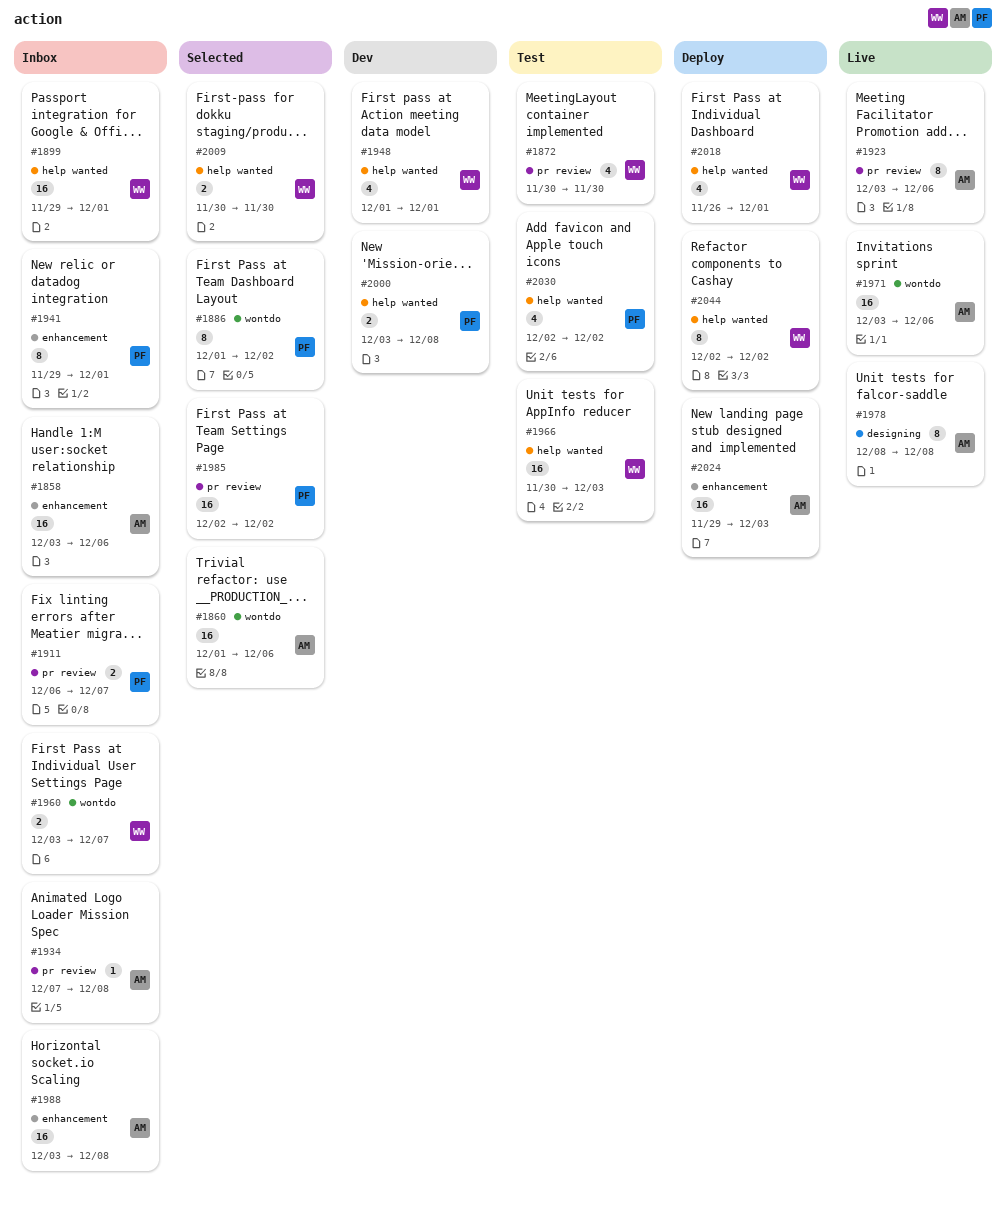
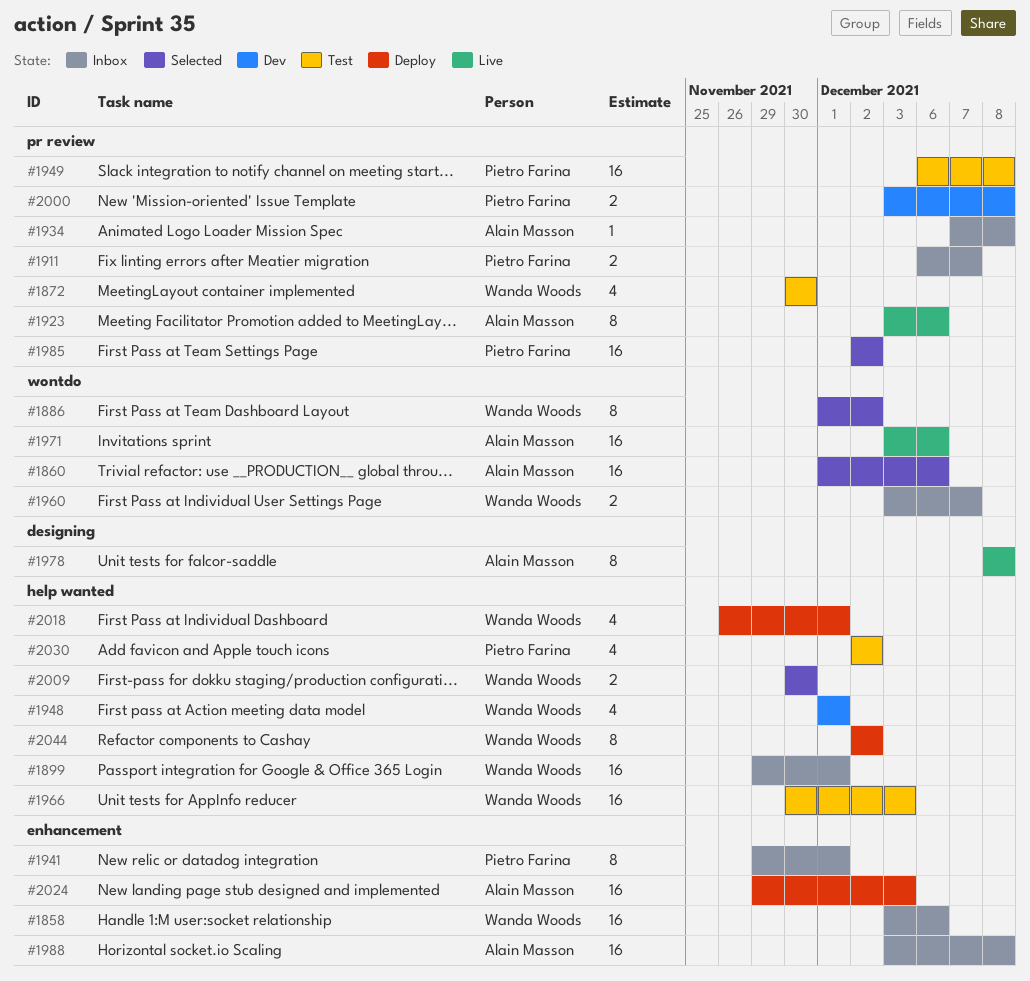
#1858, owner: Alain Masson -> Wanda Woods
#1886, owner: Pietro Farina -> Wanda Woods
#1949: none -> present
#2000, label: help wanted -> pr review

